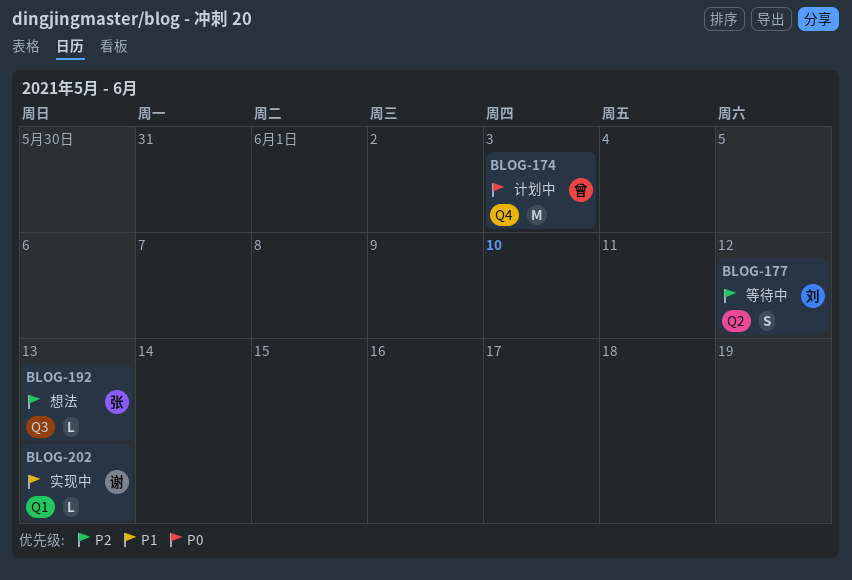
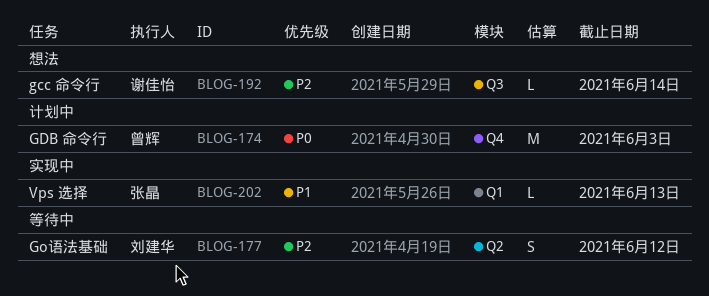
BLOG-192, owner: 张晶 -> 谢佳怡
BLOG-192, due: Jun 13 -> Jun 14
BLOG-202, owner: 谢佳怡 -> 张晶

